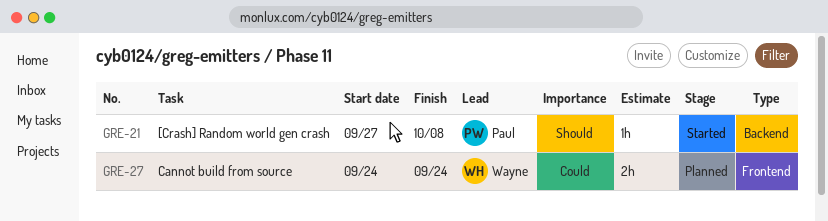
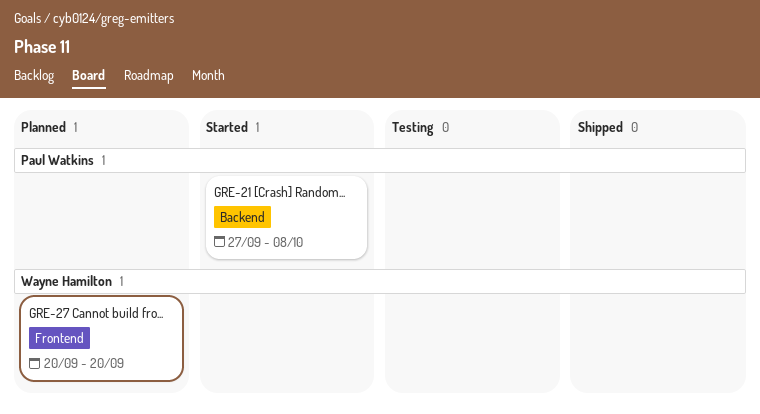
GRE-27, start: Sep 24 -> Sep 20
GRE-27, due: Sep 24 -> Sep 20

